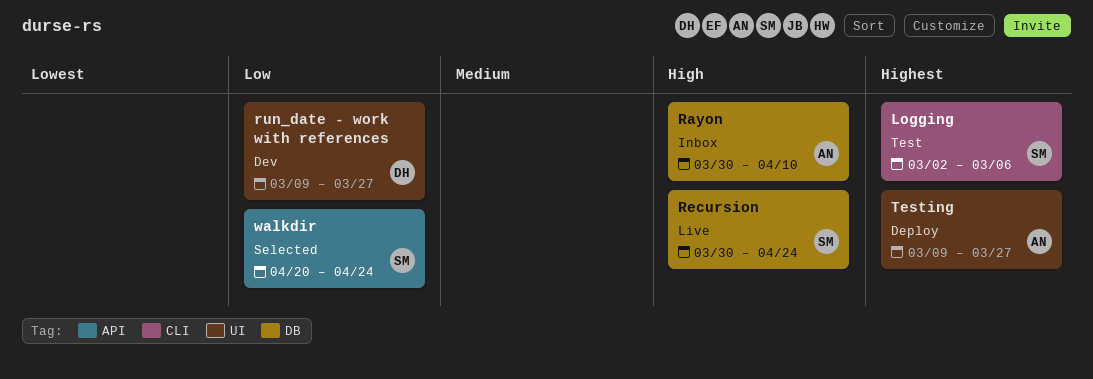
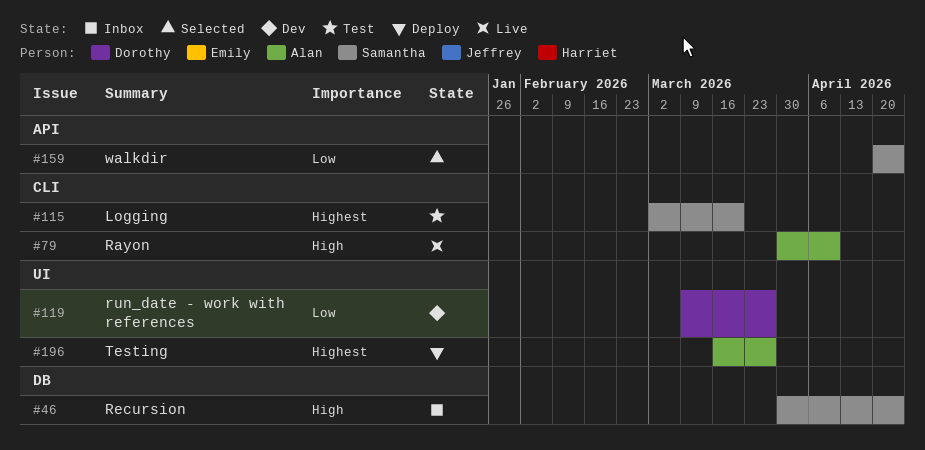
Logging, due: Mar 6 -> Mar 20
Rayon, status: Inbox -> Live
Rayon, label: DB -> CLI
Recursion, status: Live -> Inbox
Testing, start: Mar 9 -> Mar 16

